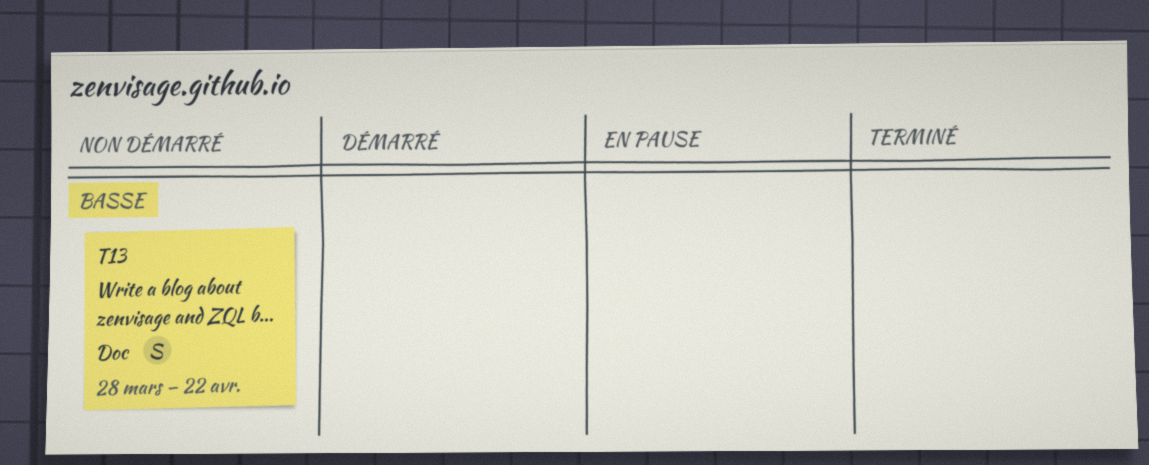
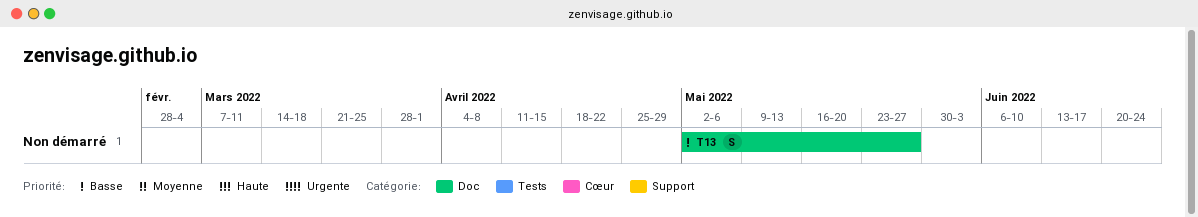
T13, start: Mar 28 -> May 2
T13, due: Apr 22 -> May 27

